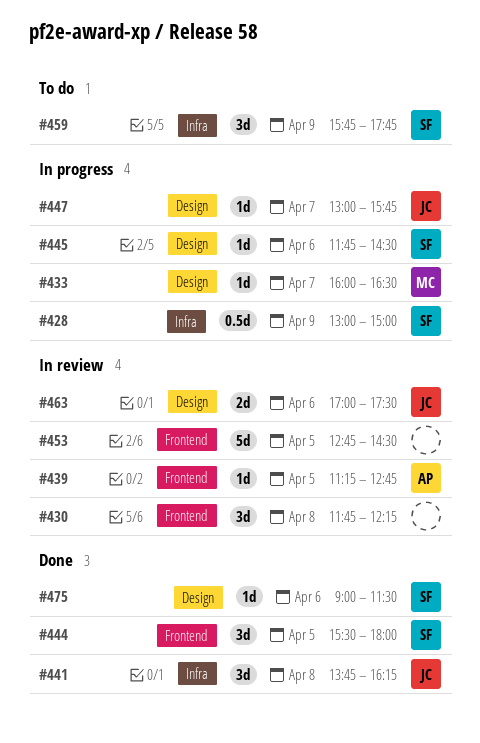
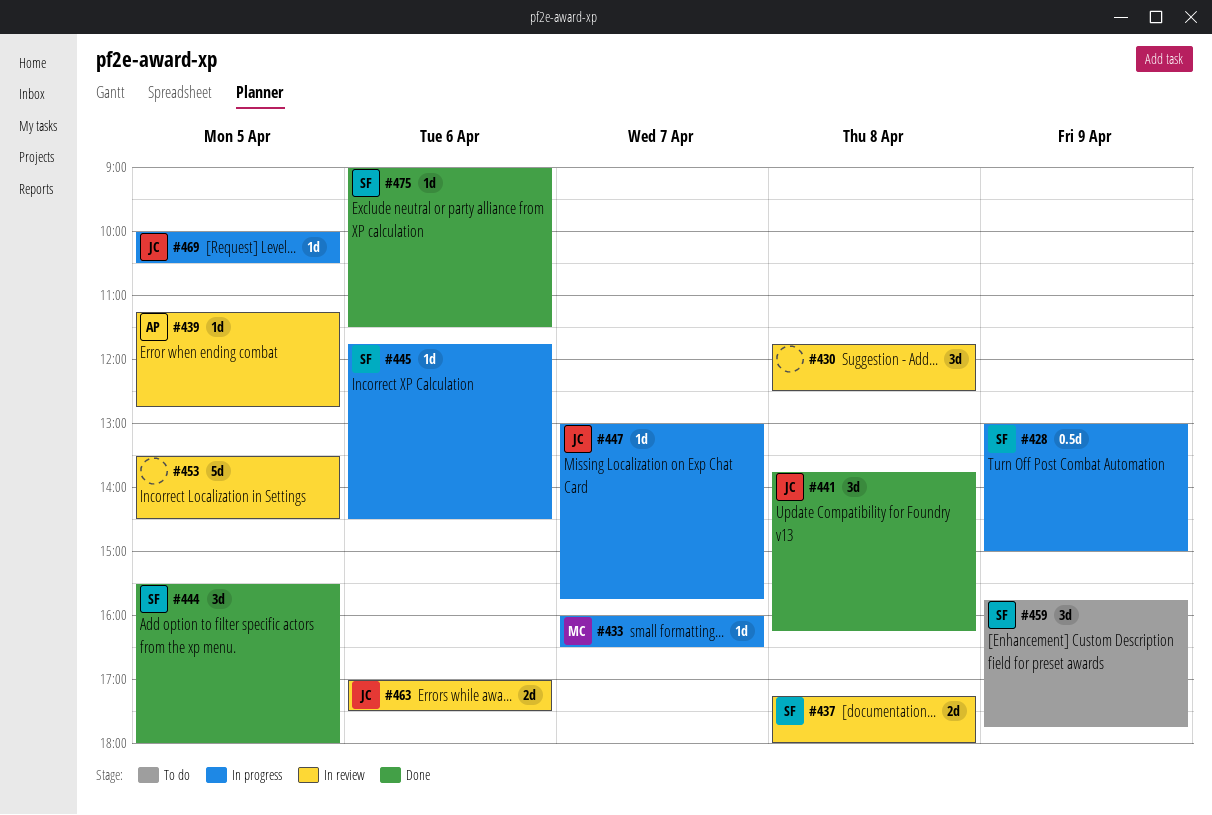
#430, ends: 12:15 -> 12:30
#437: none -> present
#453, begins: 12:45 -> 13:30
#469: none -> present

